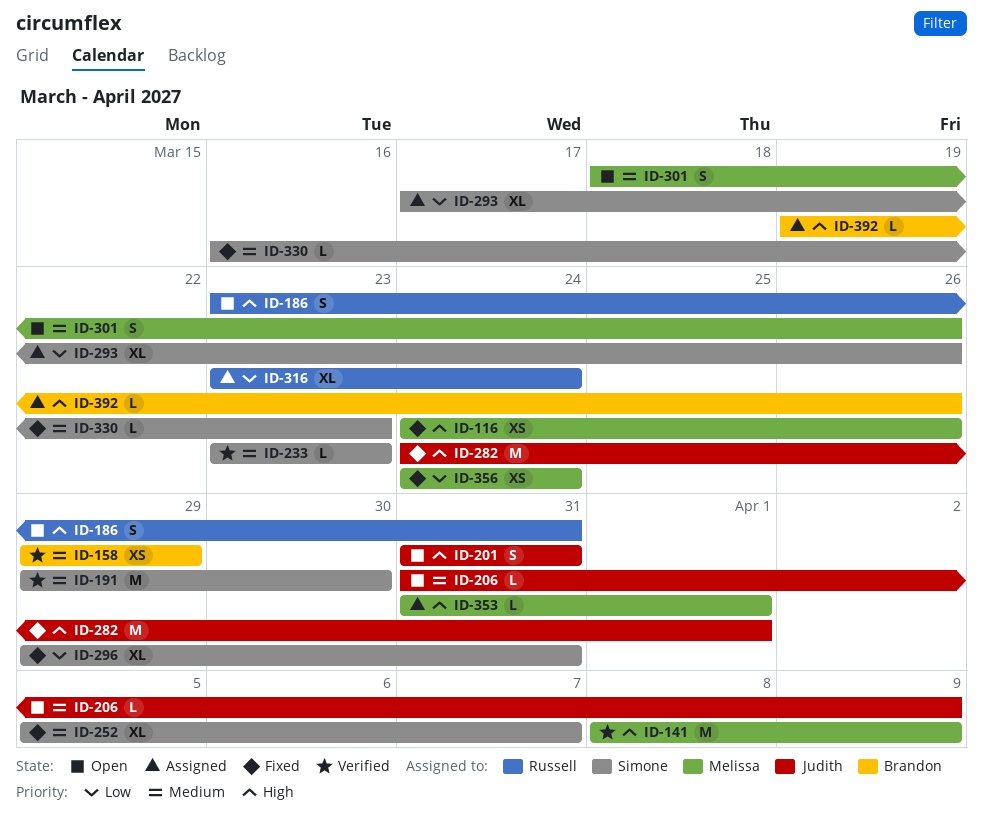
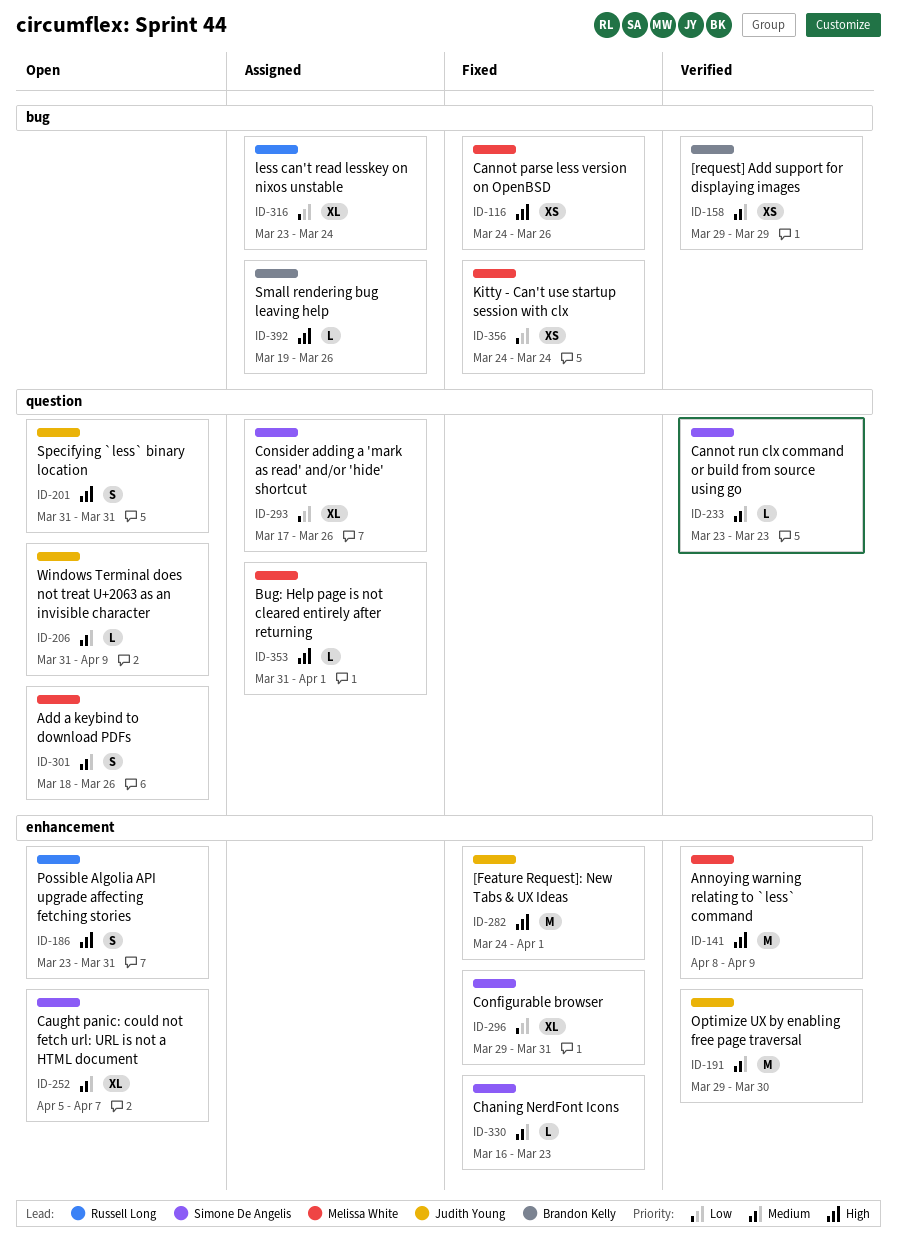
ID-191, owner: Simone De Angelis -> Judith Young
ID-252, status: Fixed -> Open

